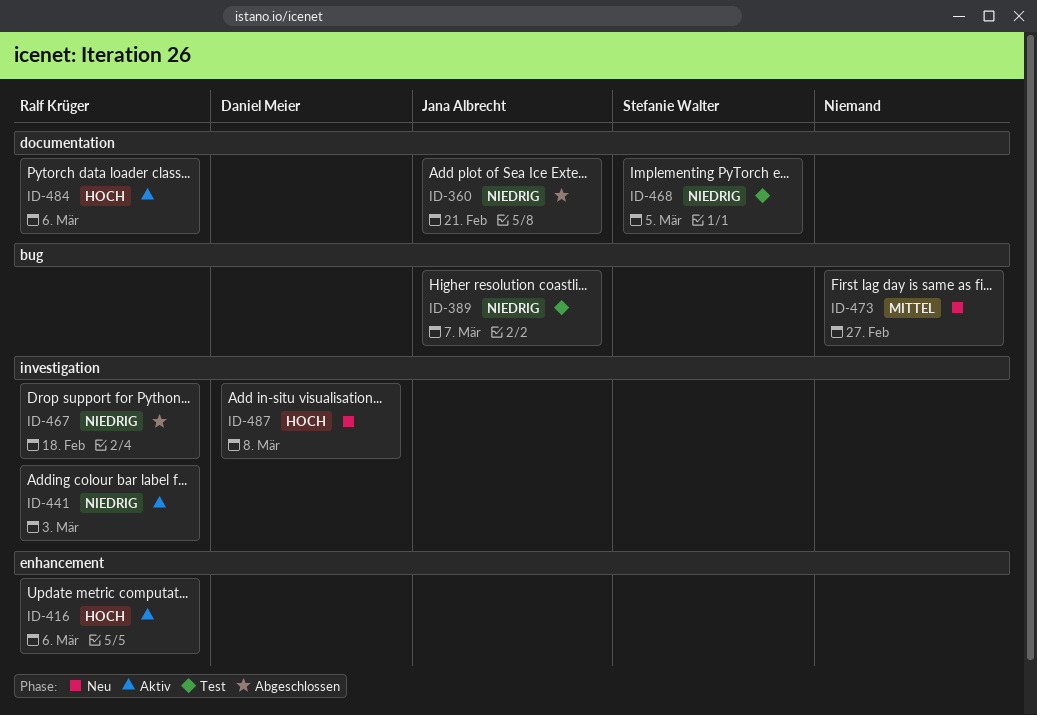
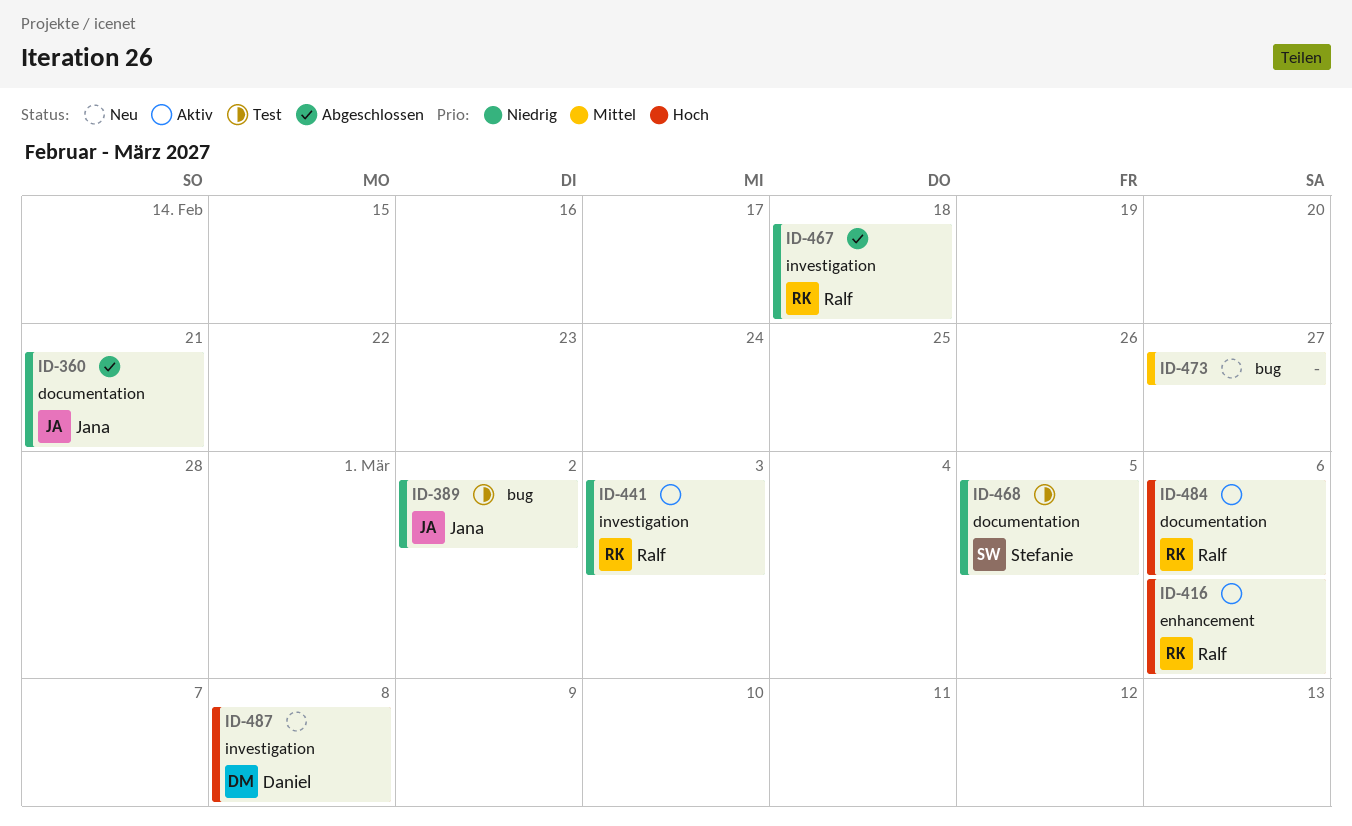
ID-389, due: Mar 7 -> Mar 2

